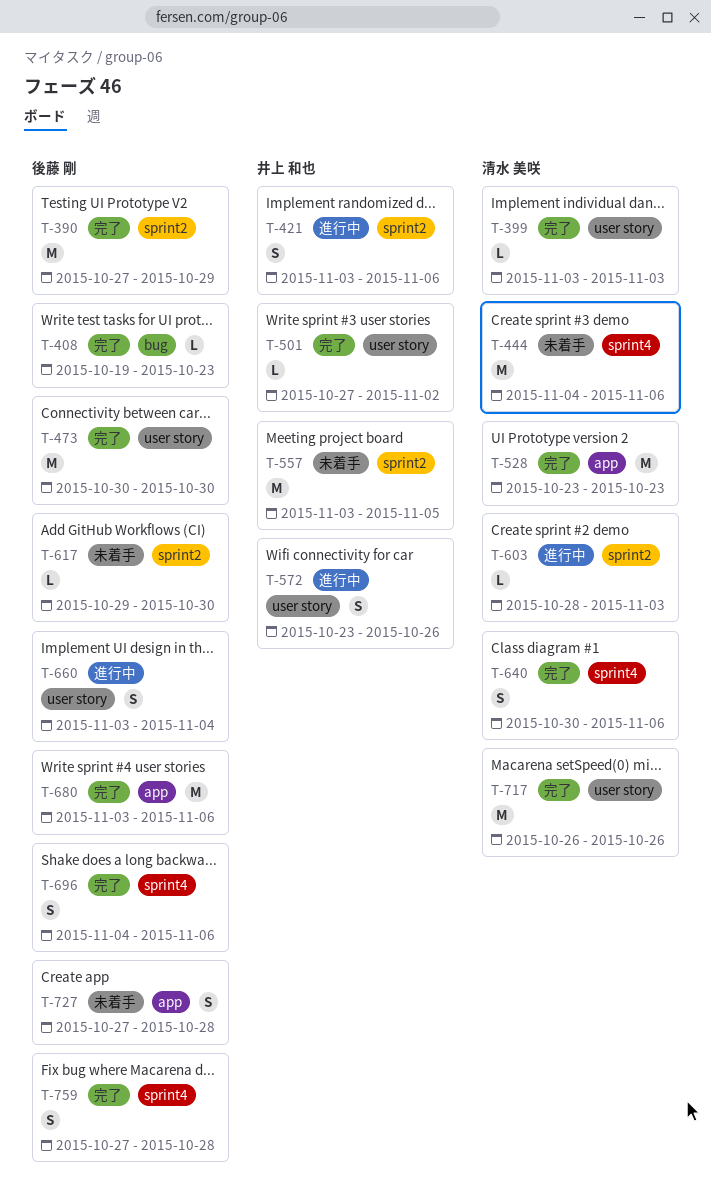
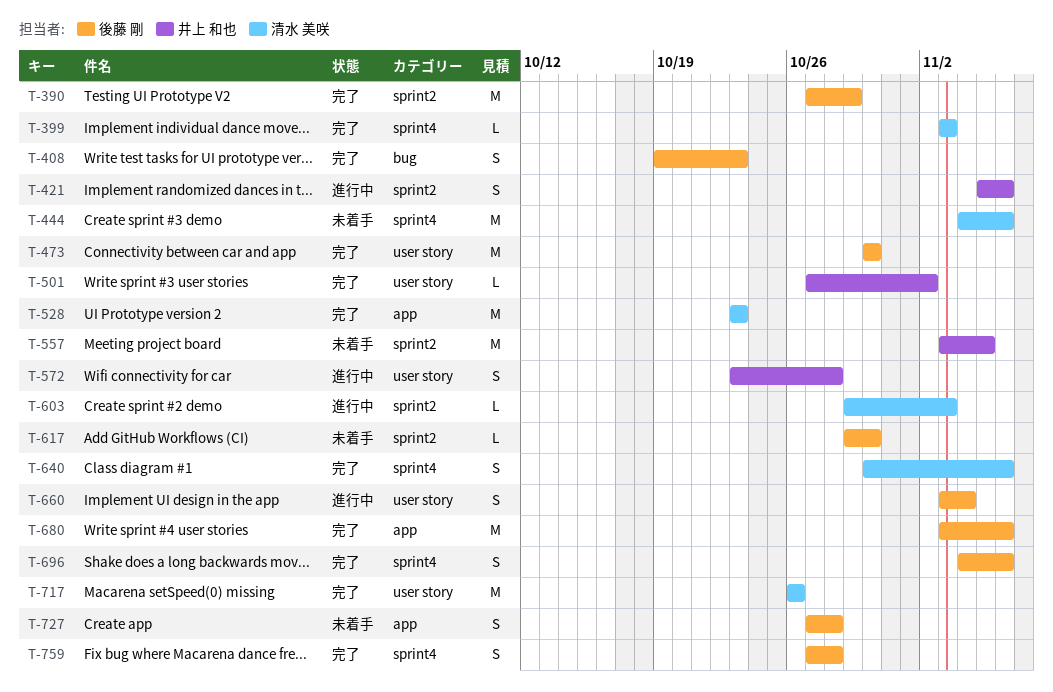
T-399, label: user story -> sprint4
T-408, estimate: L -> S
T-421, start: Nov 3 -> Nov 5
T-572, due: Oct 26 -> Oct 28
T-603, start: Oct 28 -> Oct 29

